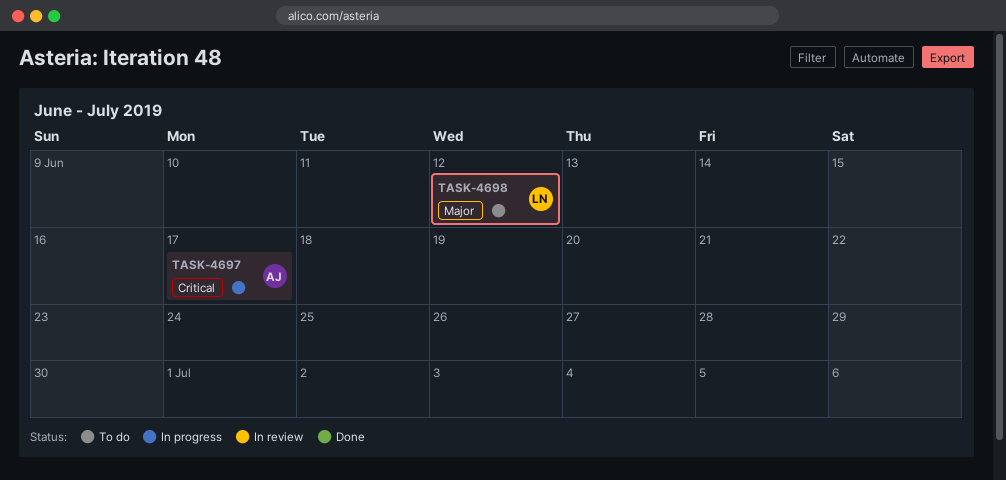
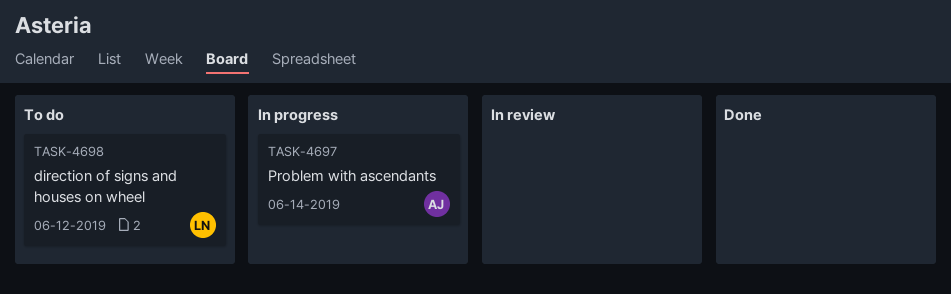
TASK-4697, due: Jun 17 -> Jun 14

